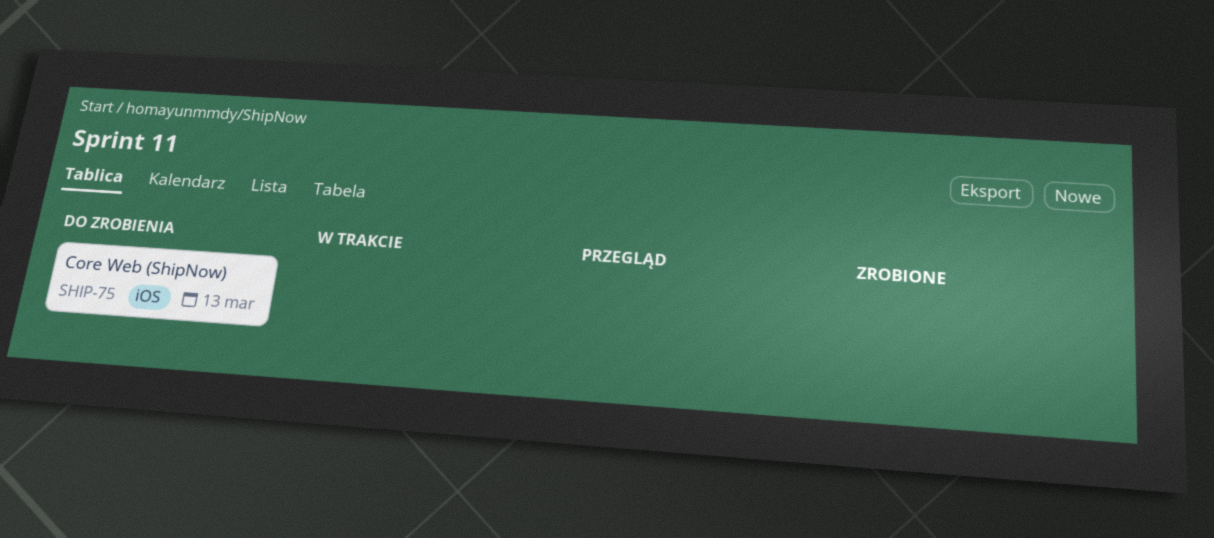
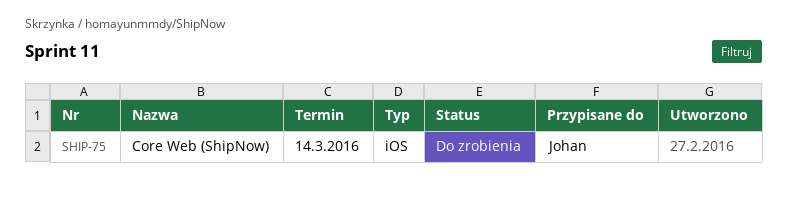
SHIP-75, due: Mar 13 -> Mar 14

